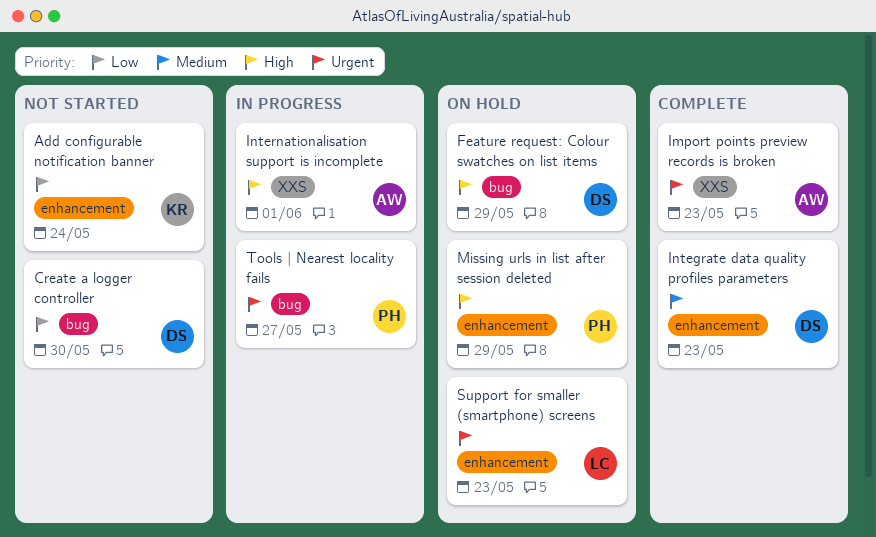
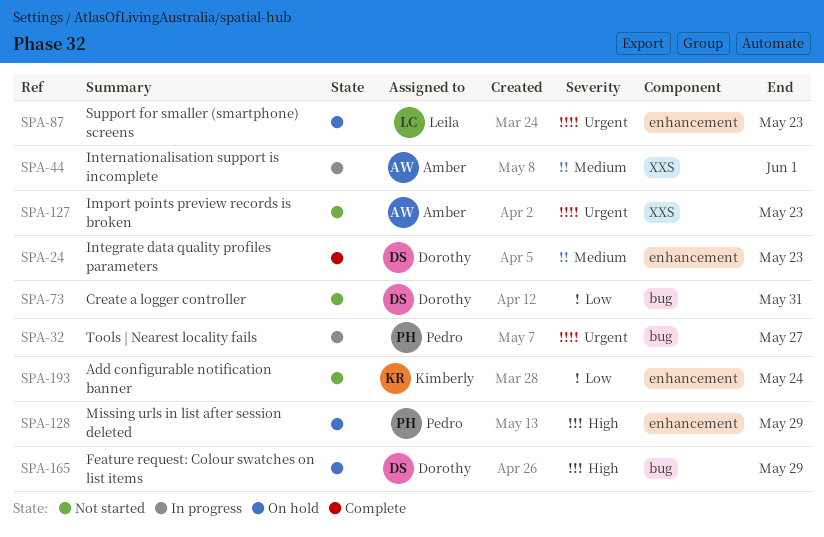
Create a logger controller, due: May 30 -> May 31
Import points preview records is broken, status: Complete -> Not started
Internationalisation support is incomplete, priority: High -> Medium

